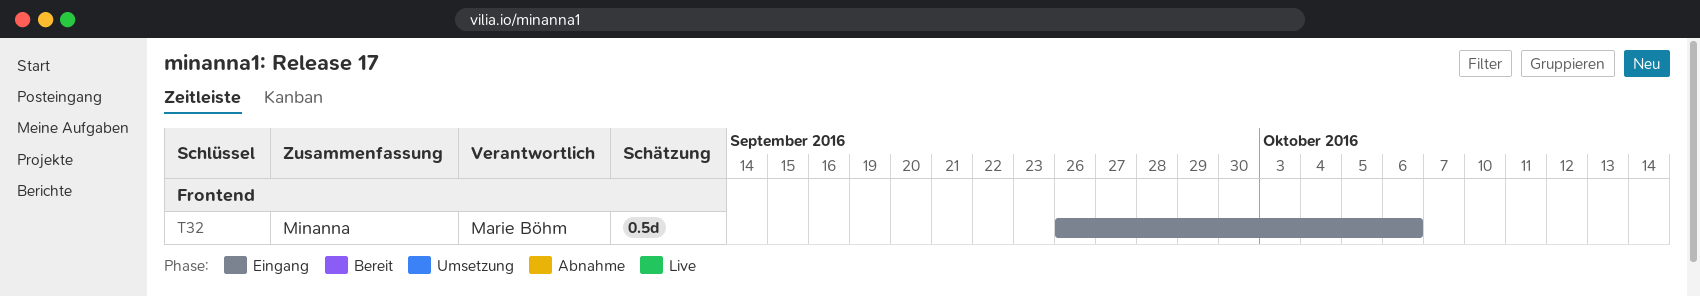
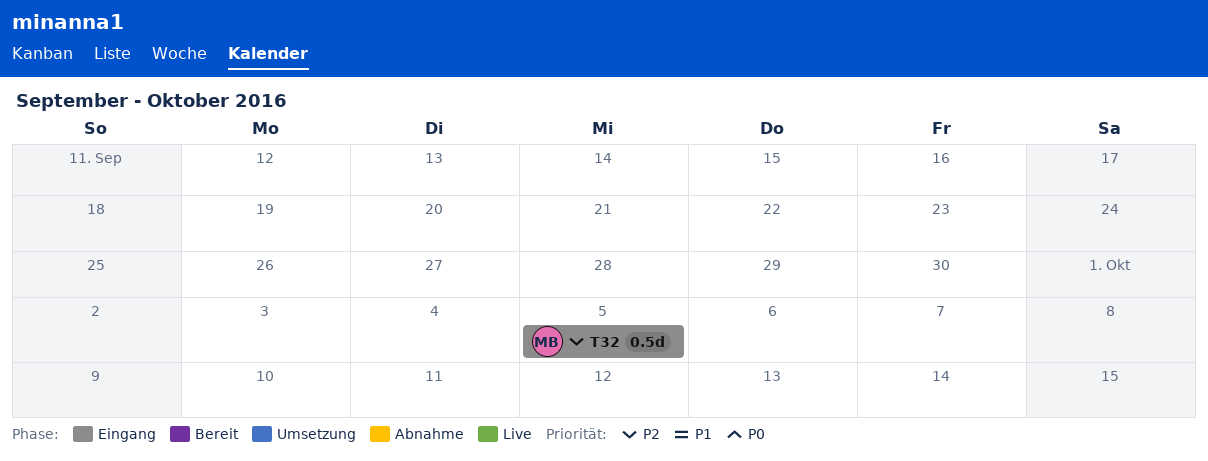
T32, start: Sep 26 -> Oct 5
T32, due: Oct 6 -> Oct 5

